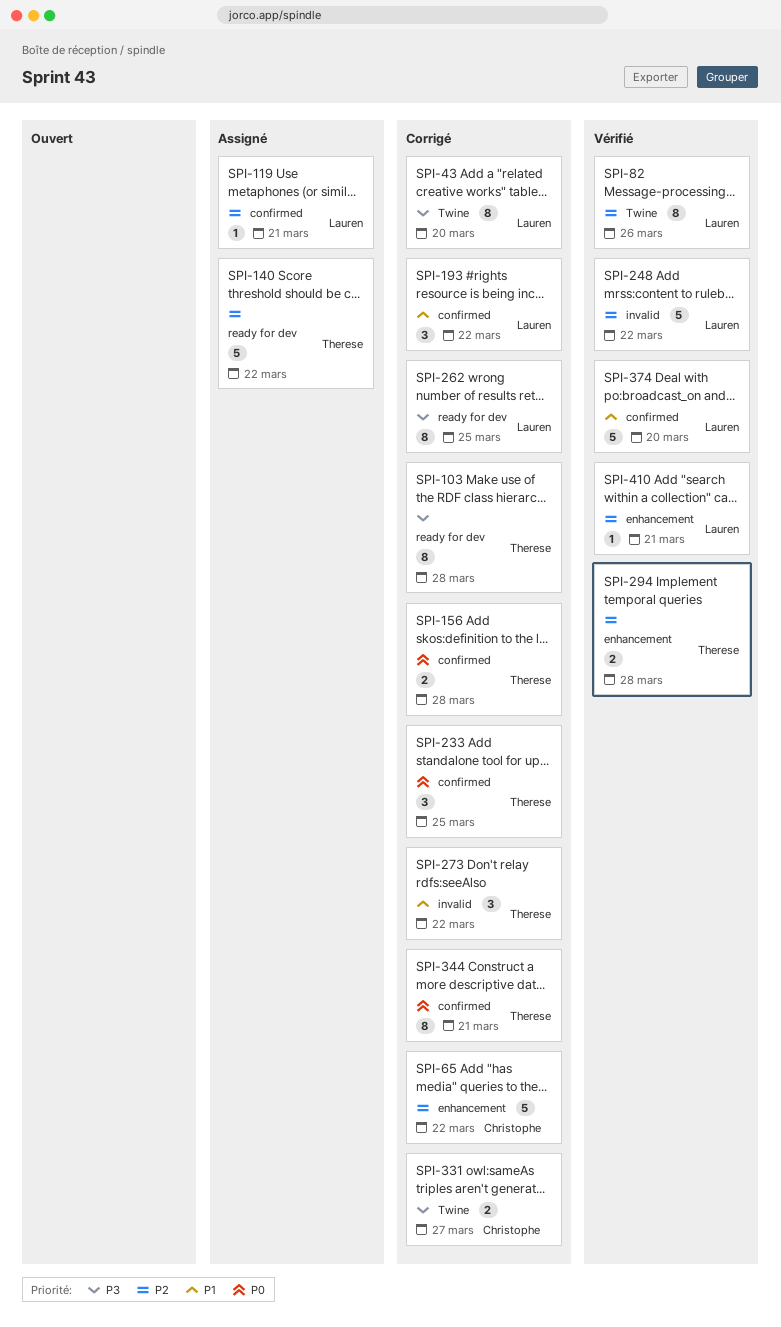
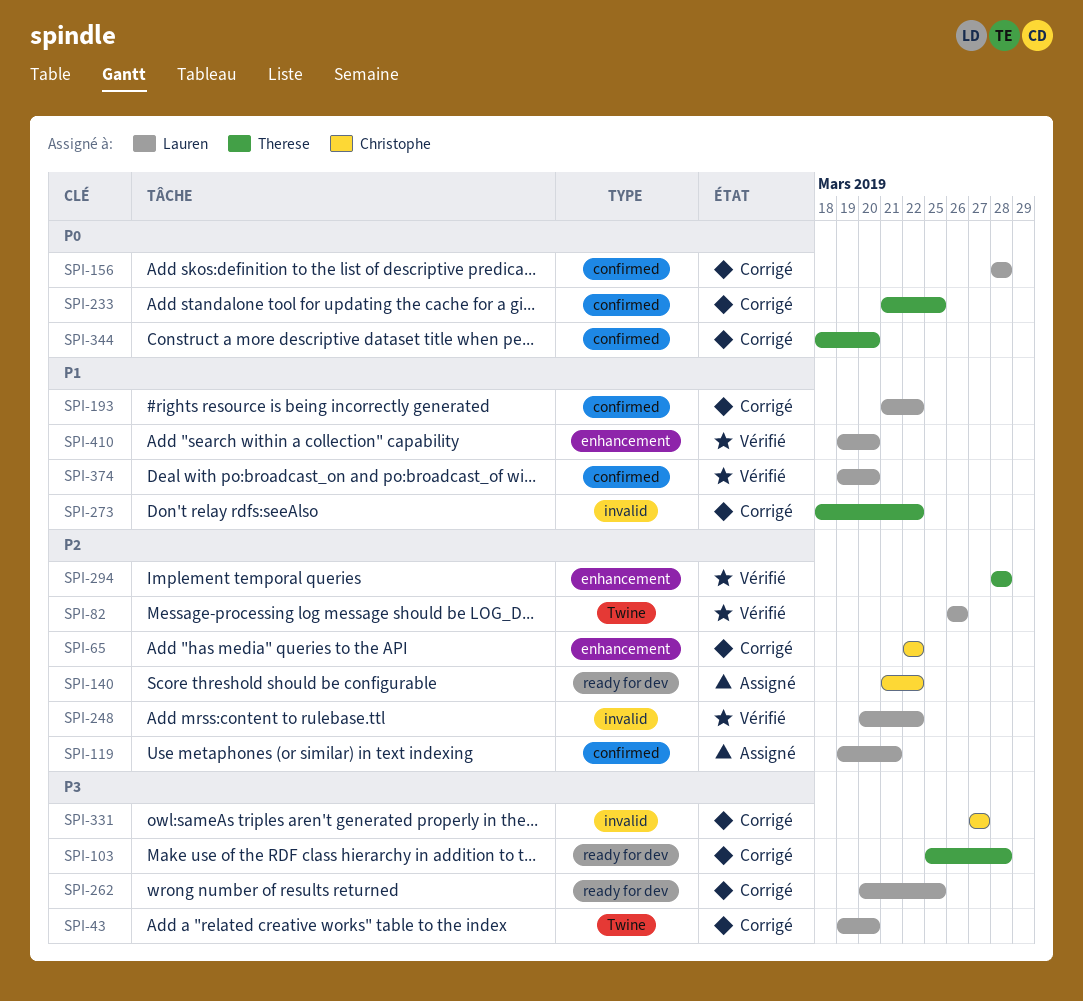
SPI-140, owner: Therese -> Christophe
SPI-156, owner: Therese -> Lauren
SPI-331, label: Twine -> invalid
SPI-344, due: Mar 21 -> Mar 20
SPI-410, priority: P2 -> P1
SPI-410, due: Mar 21 -> Mar 20

